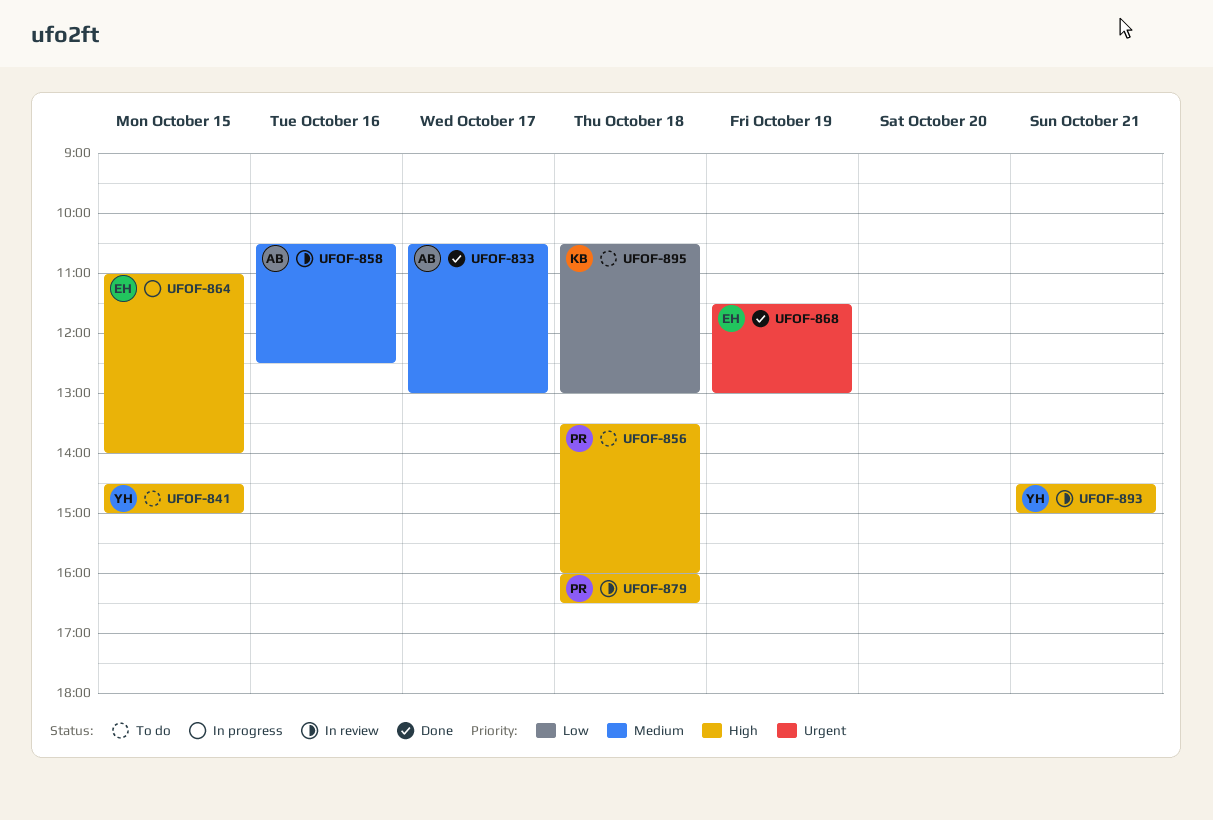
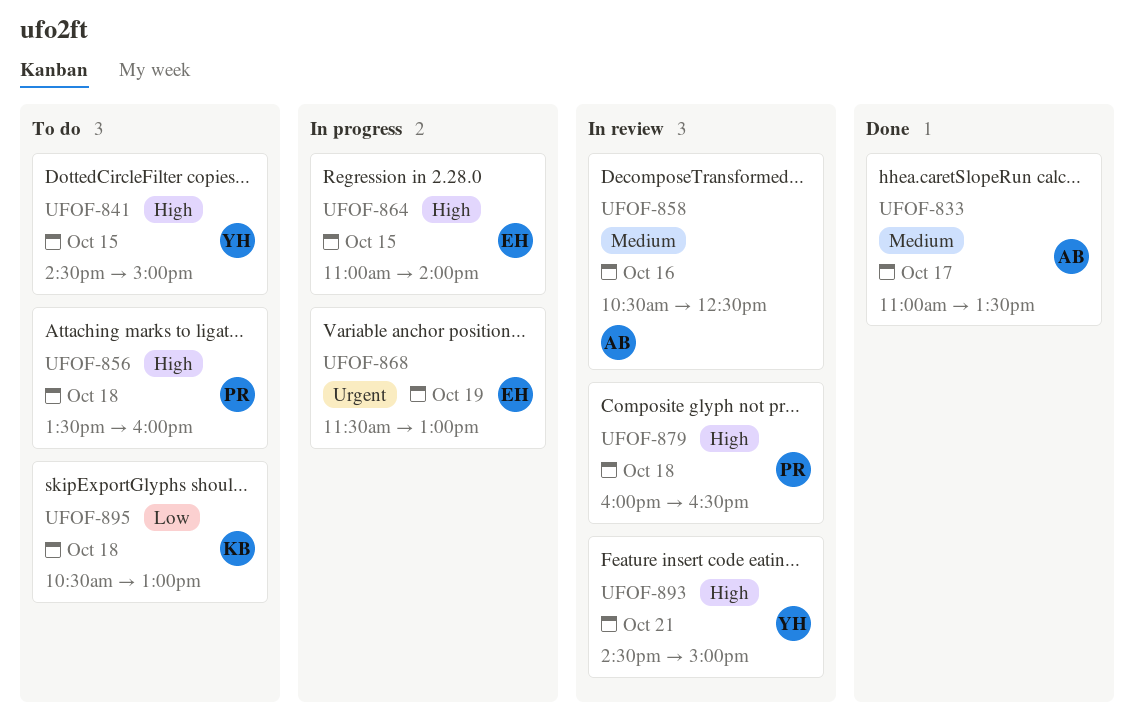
UFOF-833, begins: 10:30 -> 11:00
UFOF-833, ends: 13:00 -> 13:30
UFOF-868, status: Done -> In progress

